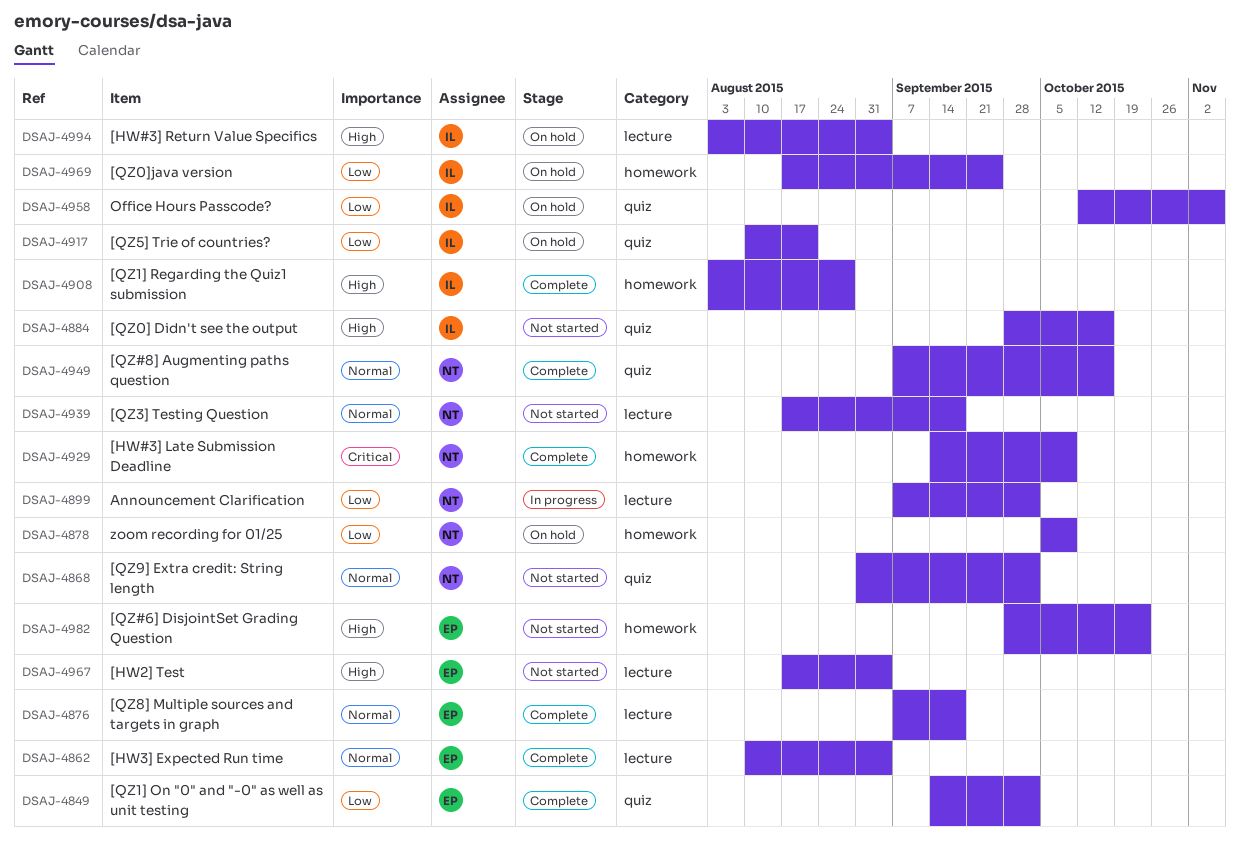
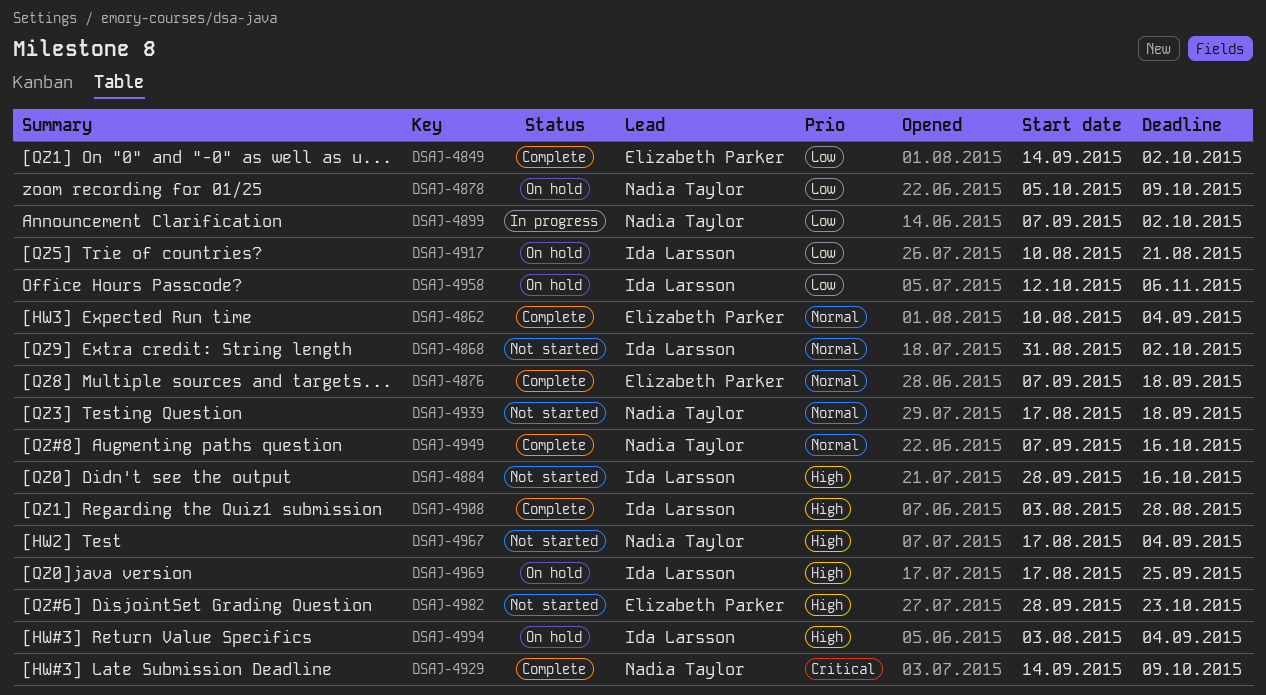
DSAJ-4868, owner: Nadia Taylor -> Ida Larsson
DSAJ-4967, owner: Elizabeth Parker -> Nadia Taylor
DSAJ-4969, priority: Low -> High

